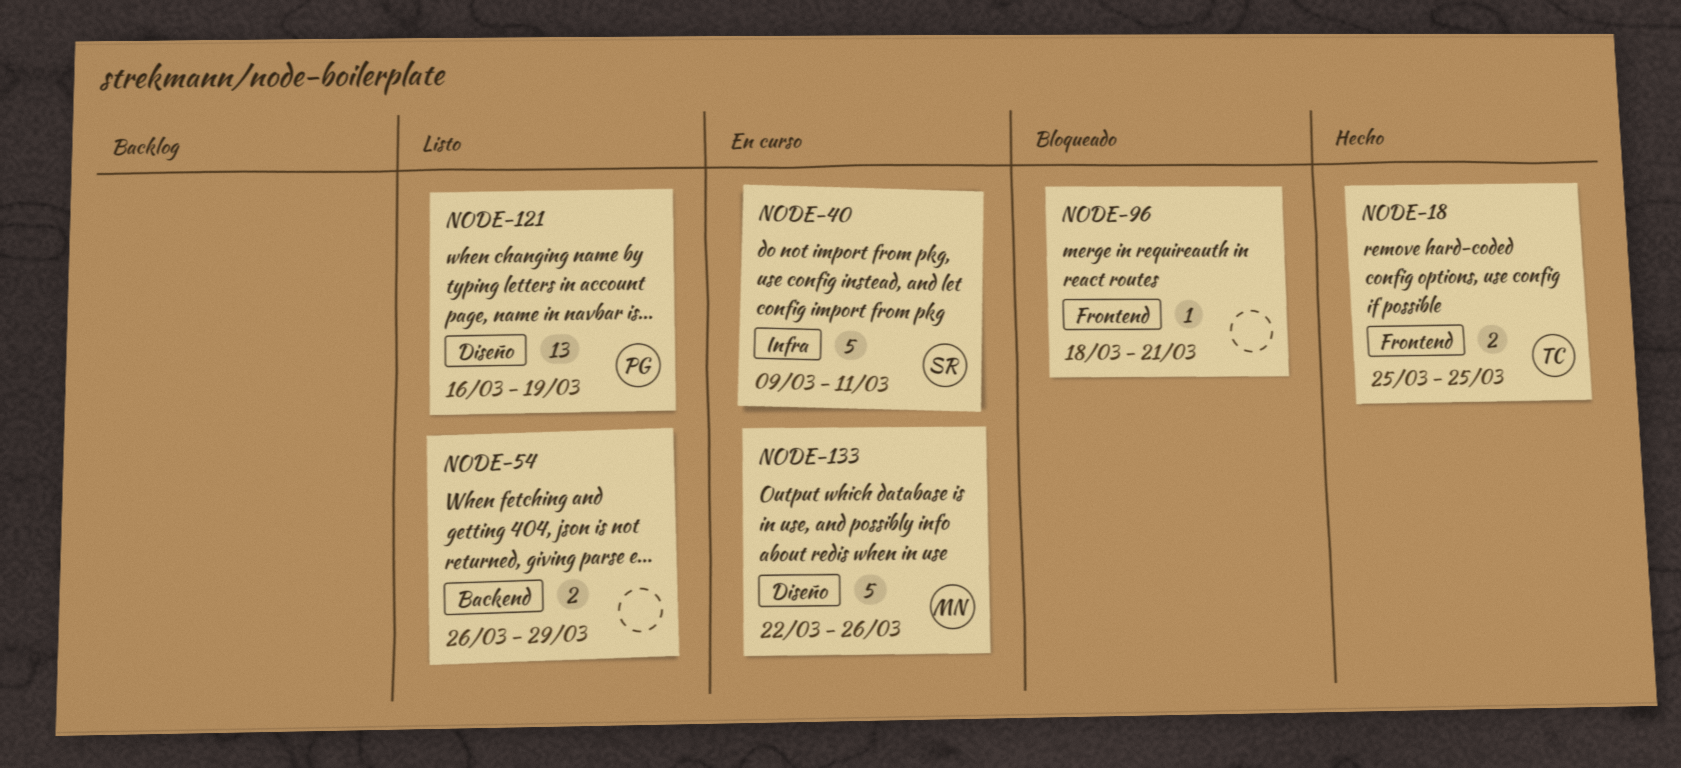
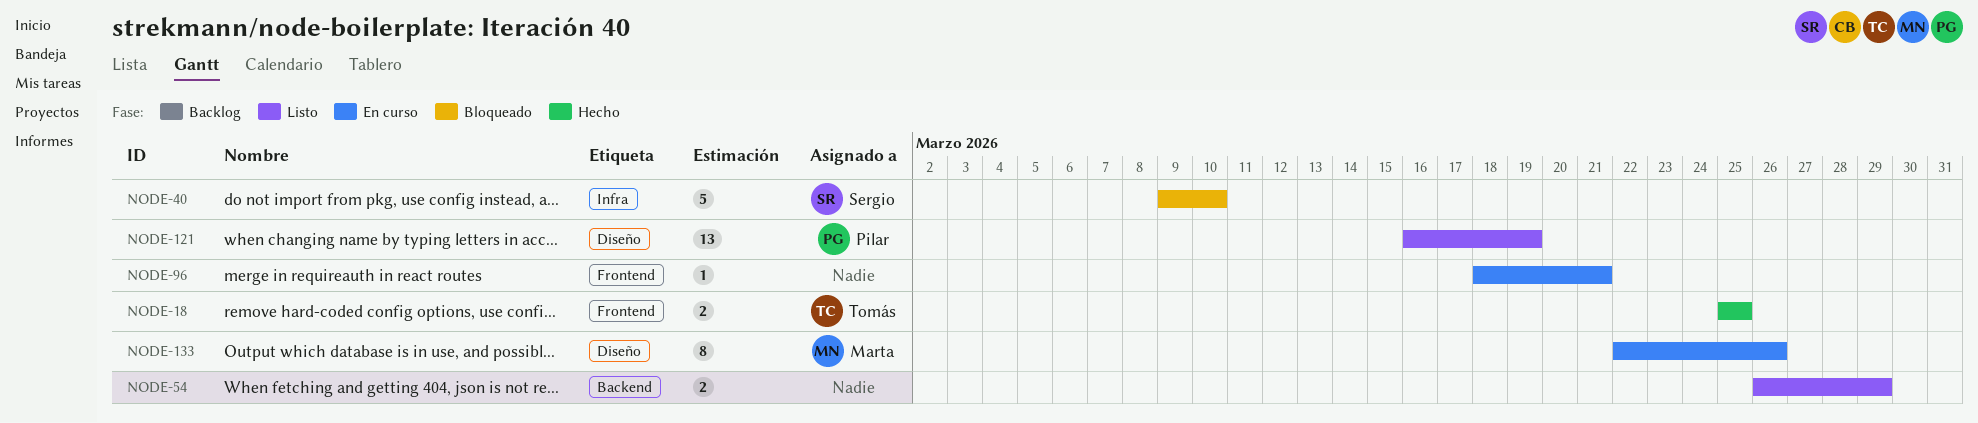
NODE-40, status: En curso -> Bloqueado
NODE-40, due: Mar 11 -> Mar 10
NODE-96, status: Bloqueado -> En curso
NODE-133, estimate: 5 -> 8

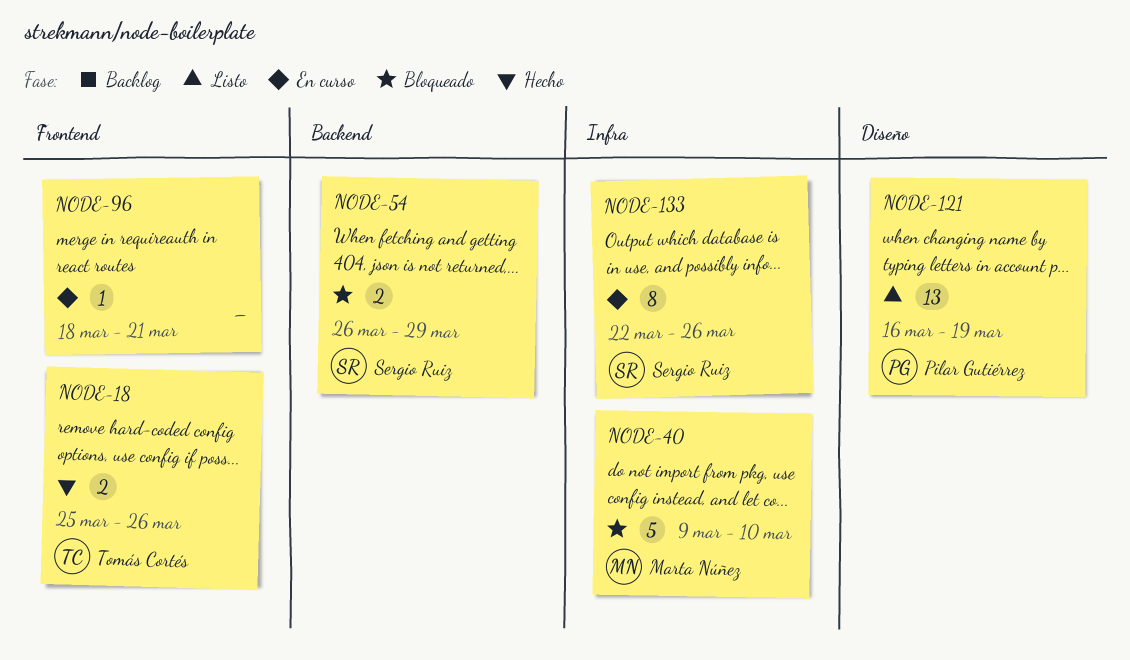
NODE-18, due: Mar 25 -> Mar 26
NODE-40, owner: Sergio Ruiz -> Marta Núñez
NODE-54, status: Listo -> Bloqueado
NODE-54, owner: none -> Sergio Ruiz
NODE-133, owner: Marta Núñez -> Sergio Ruiz
NODE-133, label: Diseño -> Infra

